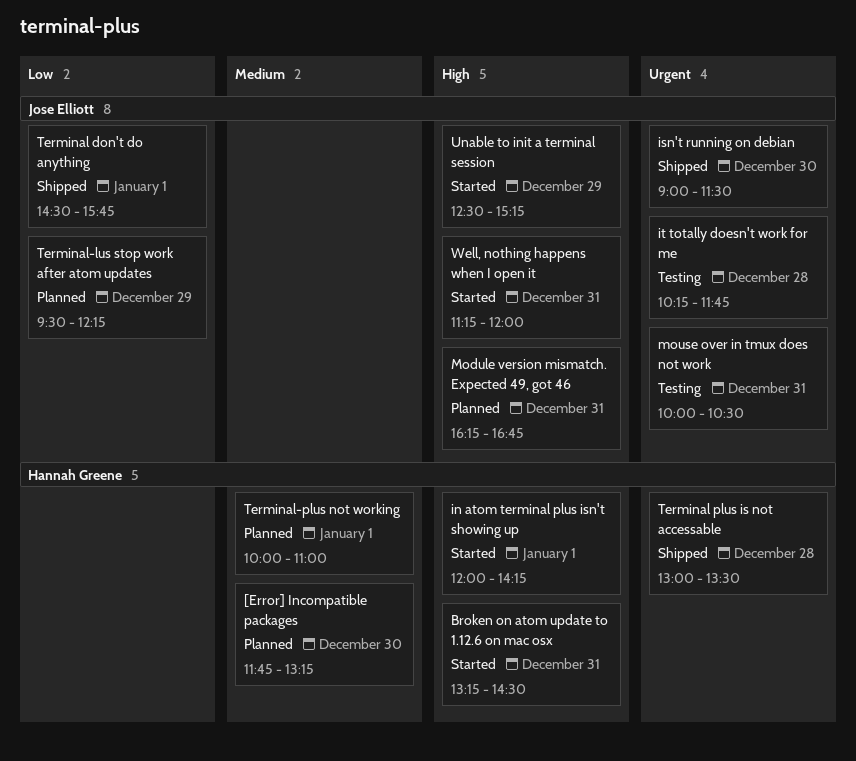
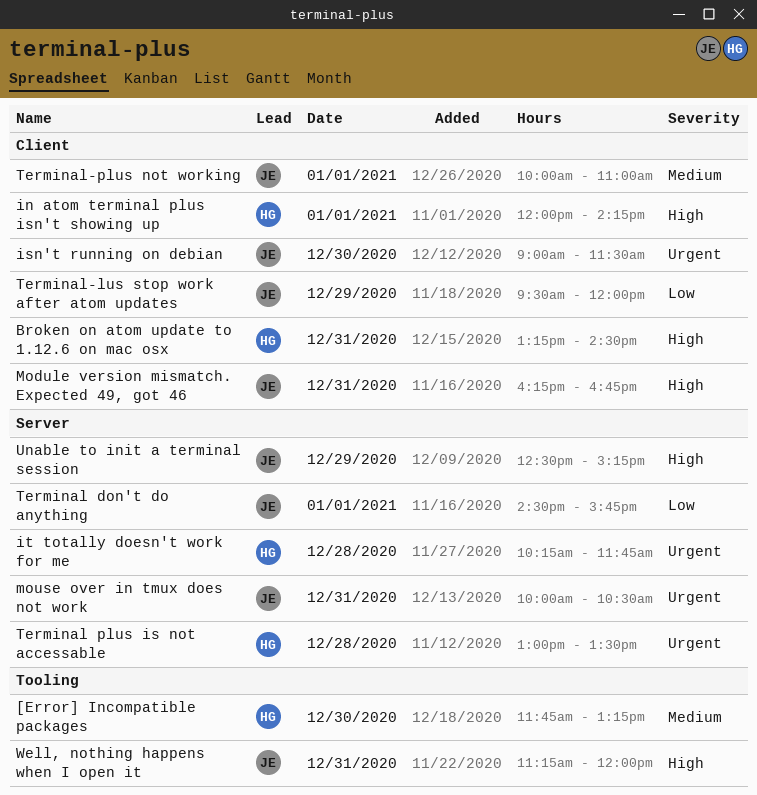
it totally doesn't work for me, owner: Jose Elliott -> Hannah Greene
Terminal-lus stop work after atom updates, ends: 12:15 -> 12:00
Terminal-plus not working, owner: Hannah Greene -> Jose Elliott

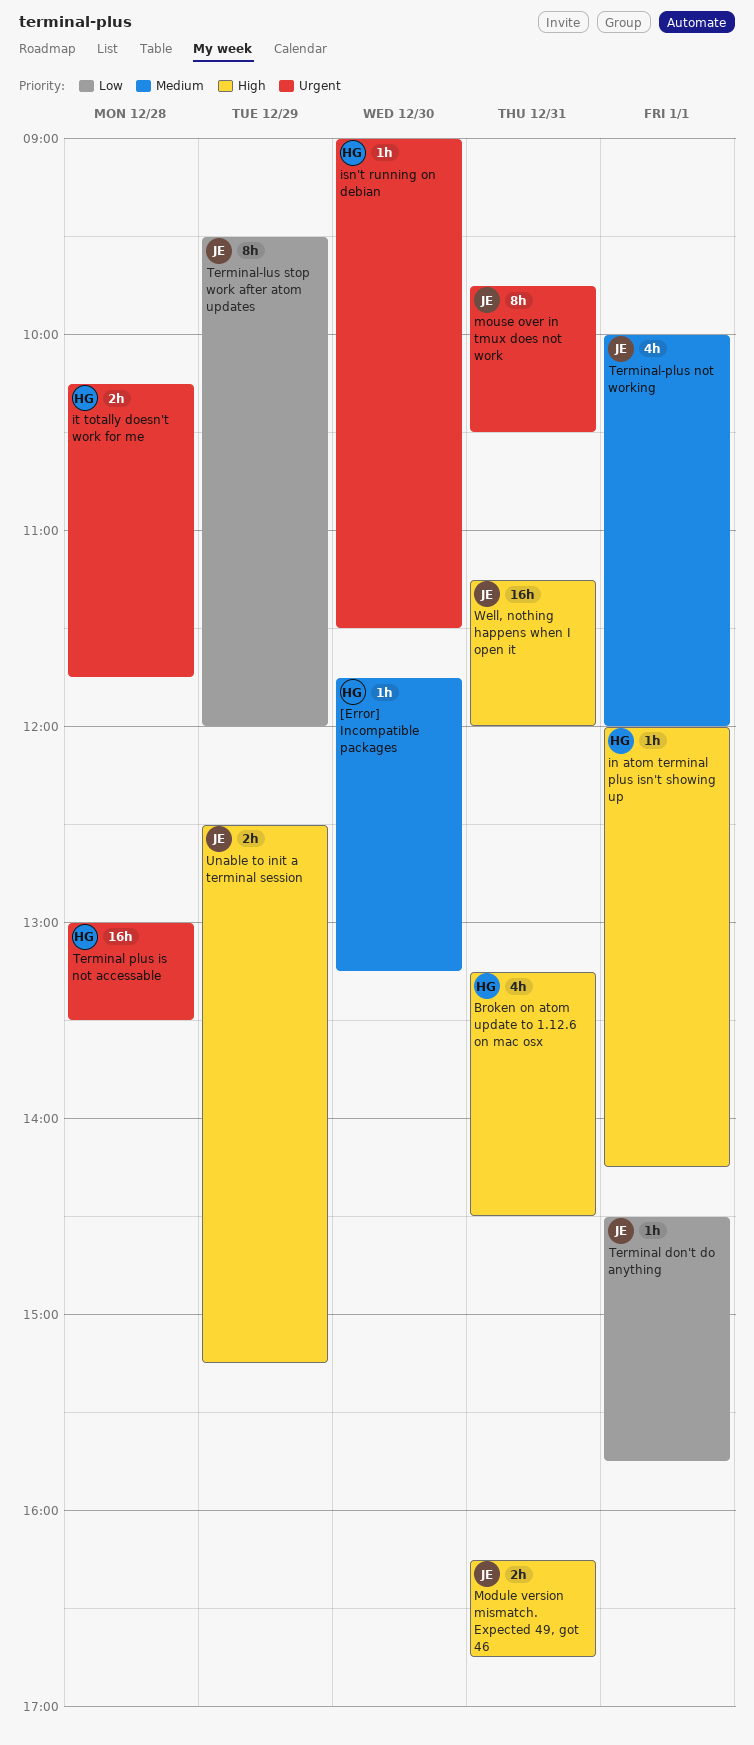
isn't running on debian, owner: JE -> HG
mouse over in tmux does not work, begins: 10:00 -> 09:45
Terminal-plus not working, ends: 11:00 -> 12:00

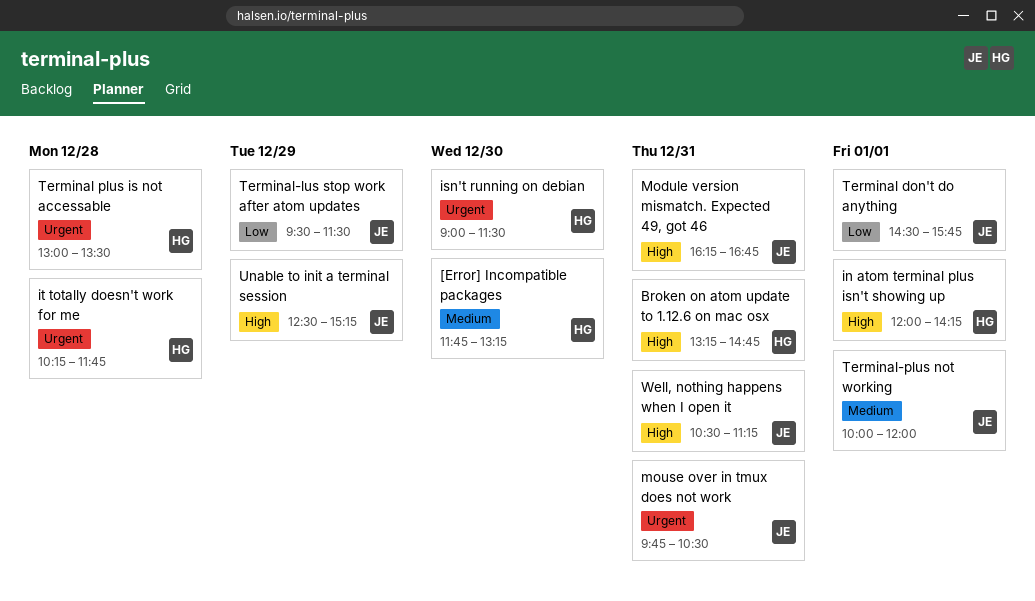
Broken on atom update to 1.12.6 on mac osx, ends: 14:30 -> 14:45
Terminal-lus stop work after atom updates, ends: 12:00 -> 11:30
Well, nothing happens when I open it, begins: 11:15 -> 10:30
Well, nothing happens when I open it, ends: 12:00 -> 11:15

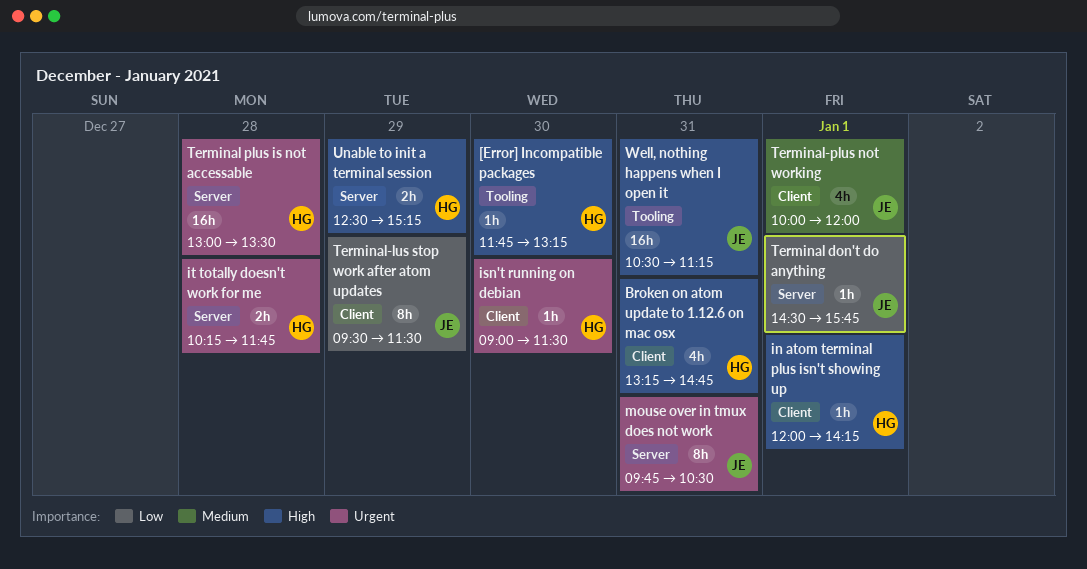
[Error] Incompatible packages, priority: Medium -> High
Module version mismatch. Expected 49, got 46: present -> none
Unable to init a terminal session, owner: JE -> HG

